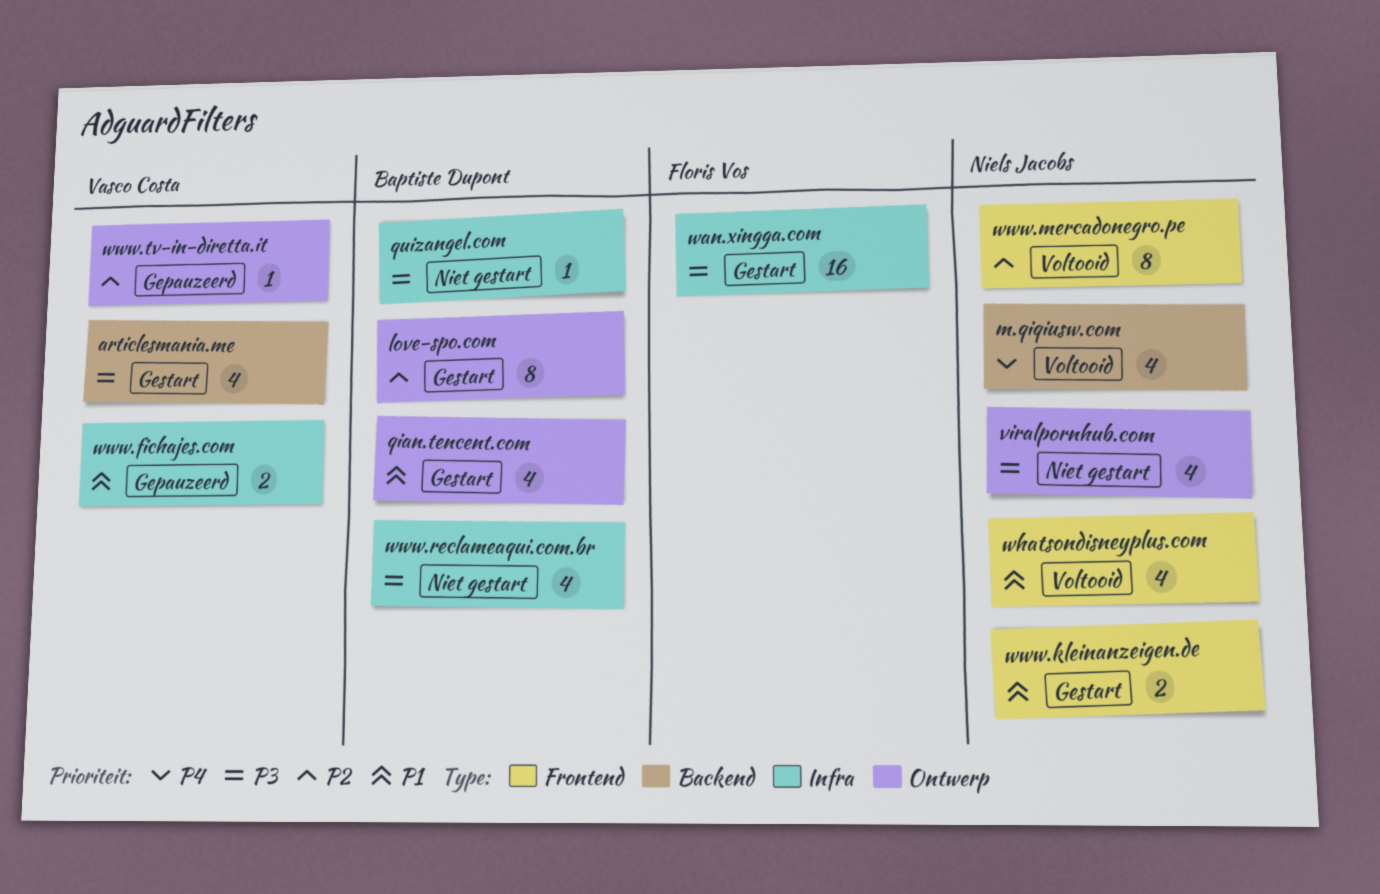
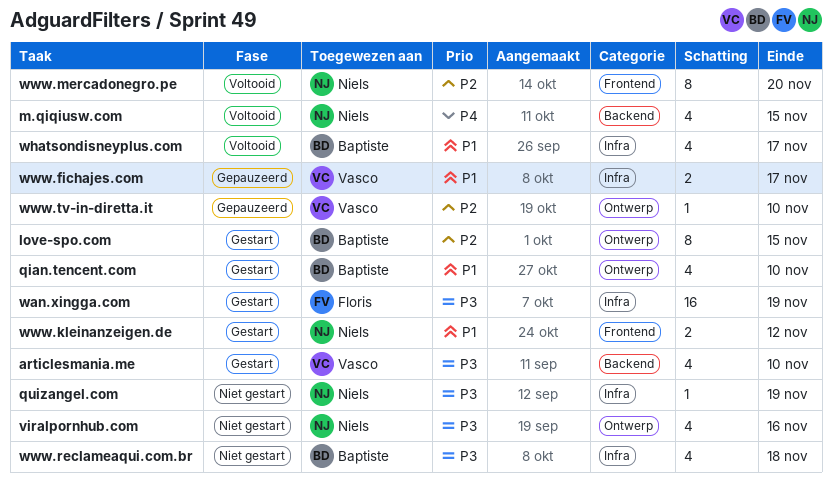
quizangel.com, owner: Baptiste Dupont -> Niels Jacobs
whatsondisneyplus.com, owner: Niels Jacobs -> Baptiste Dupont
whatsondisneyplus.com, label: Frontend -> Infra

